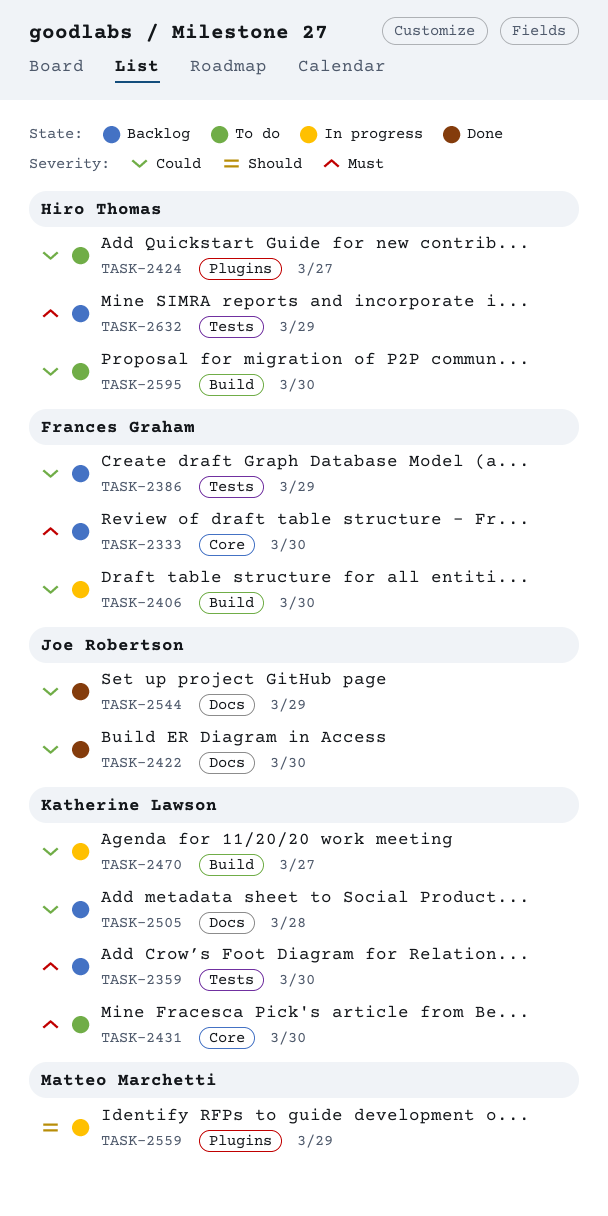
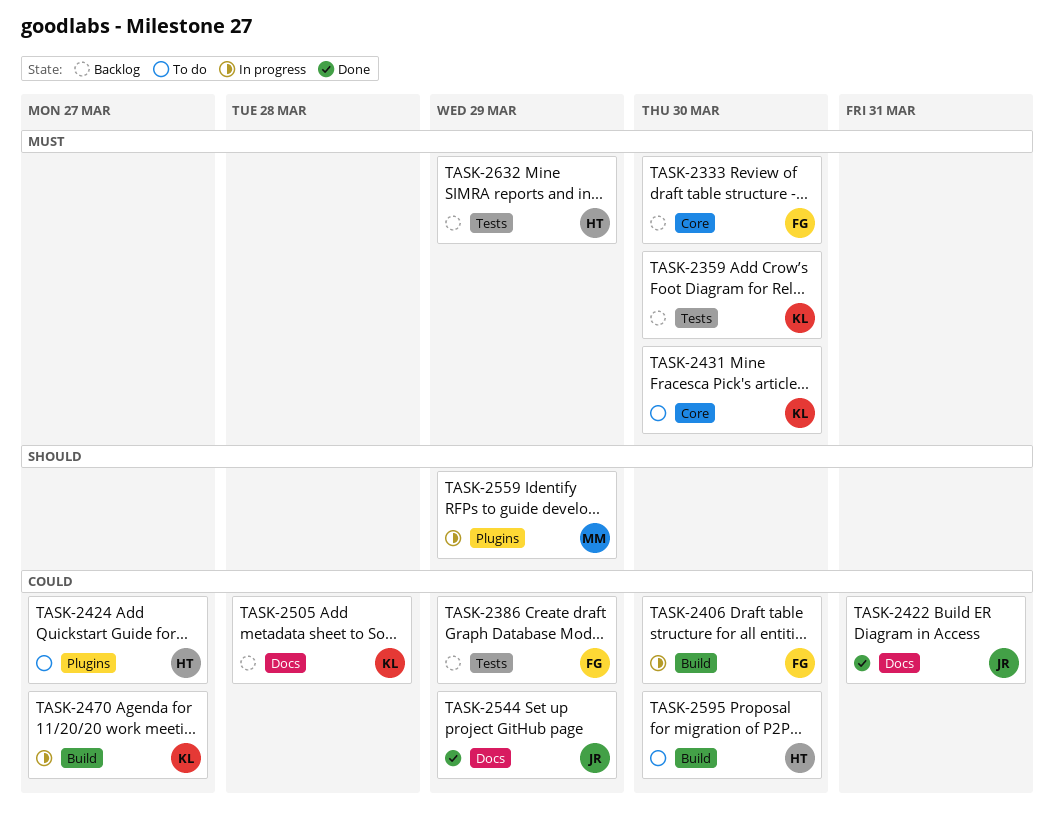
TASK-2422, due: Mar 30 -> Mar 31

